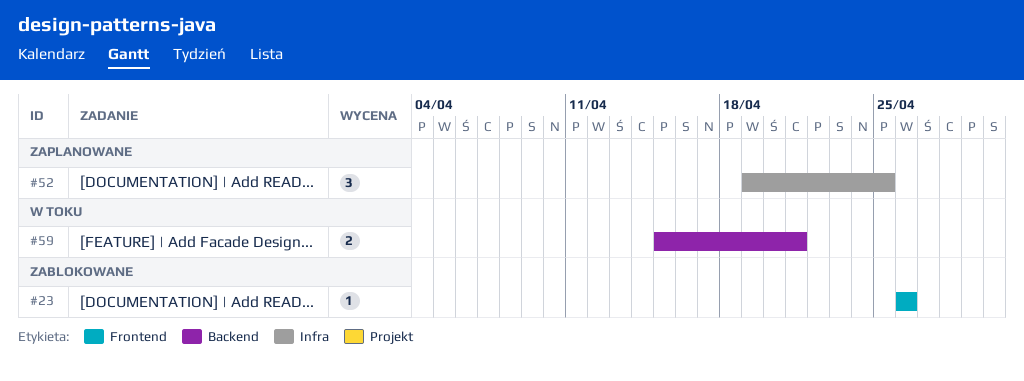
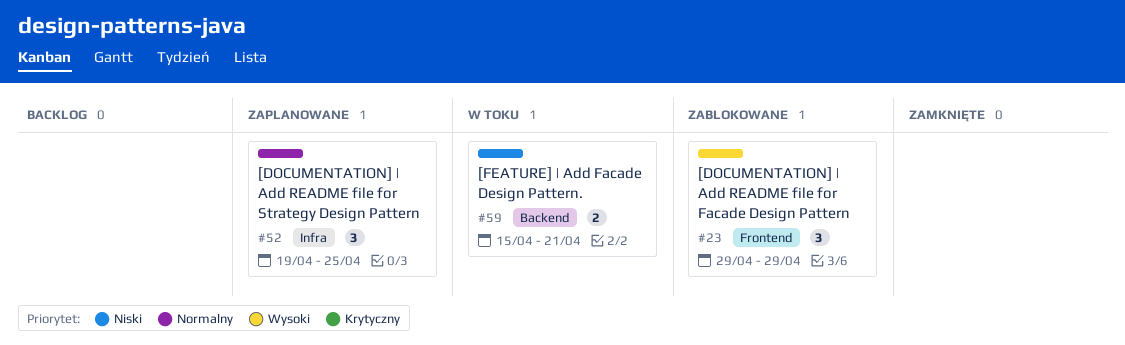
#23, estimate: 1 -> 3
#23, start: Apr 26 -> Apr 29
#23, due: Apr 26 -> Apr 29

